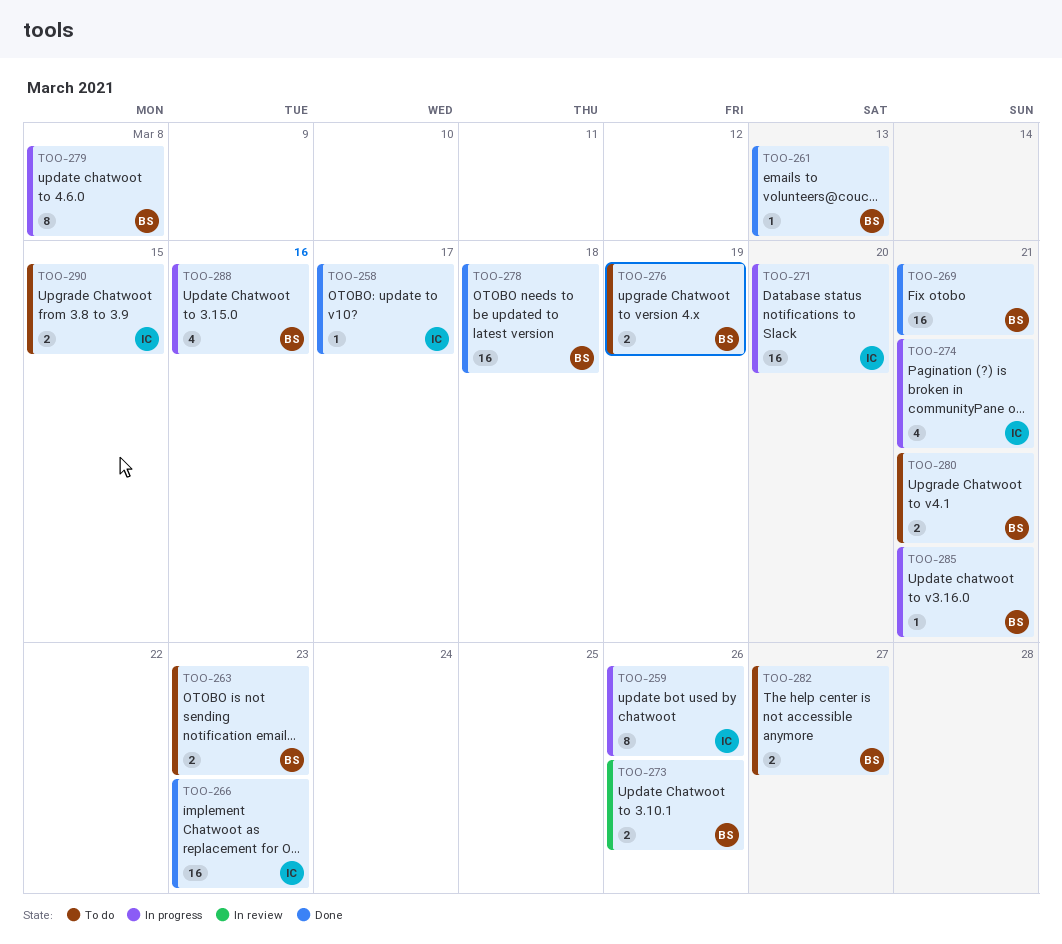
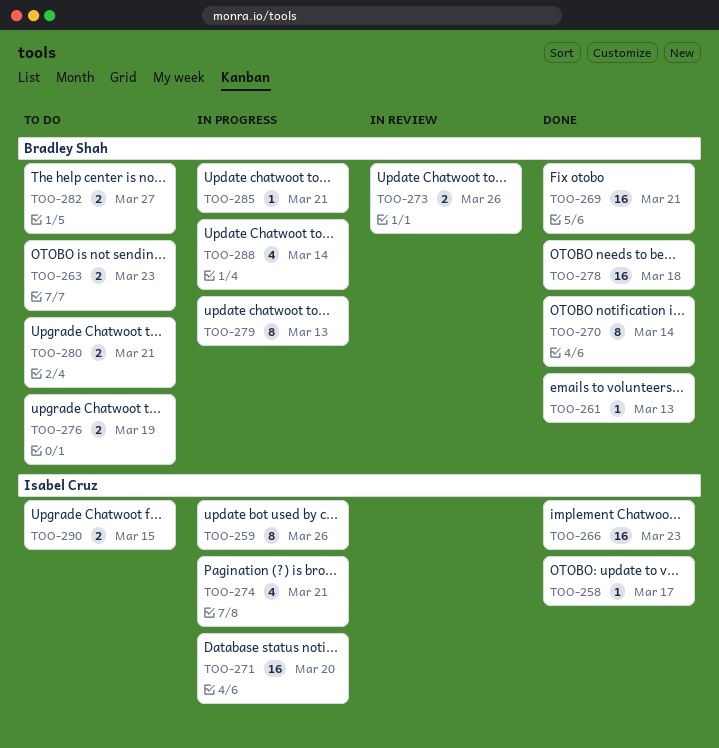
TOO-270: none -> present
TOO-279, due: Mar 8 -> Mar 13
TOO-288, due: Mar 16 -> Mar 14

